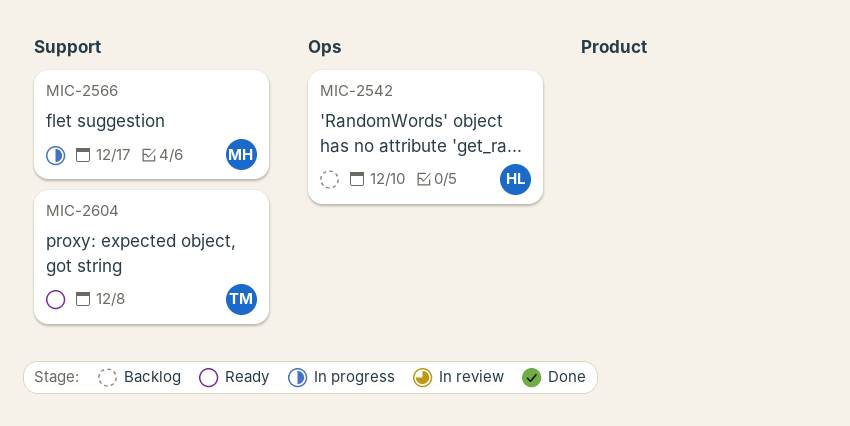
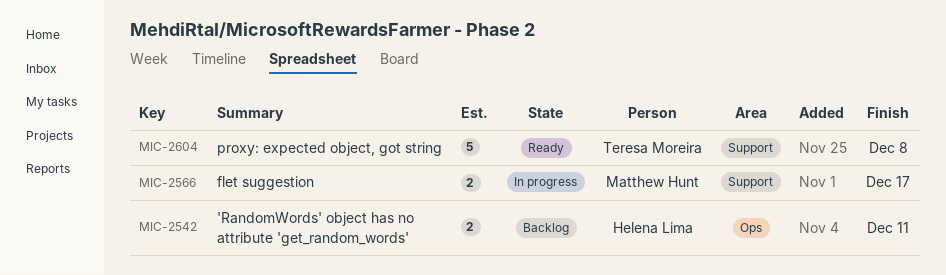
MIC-2542, due: Dec 10 -> Dec 11

